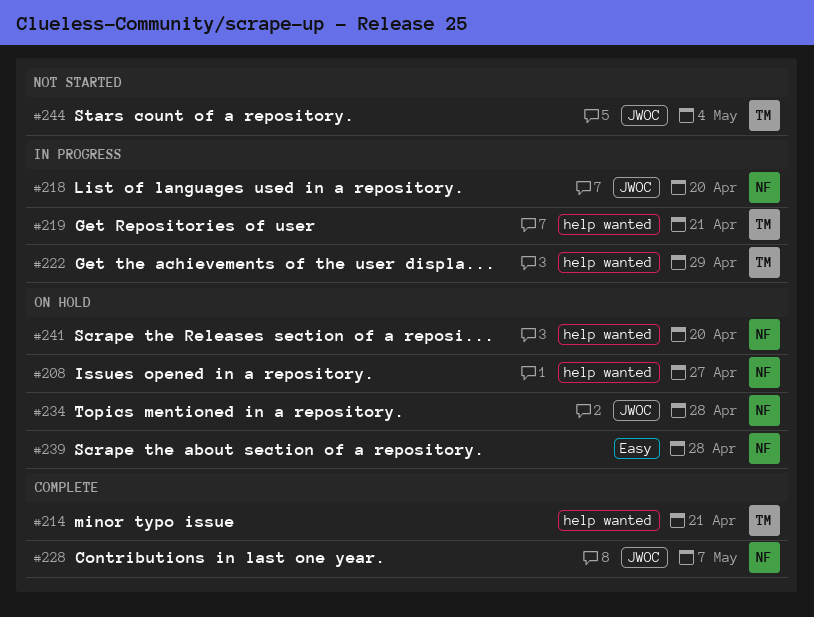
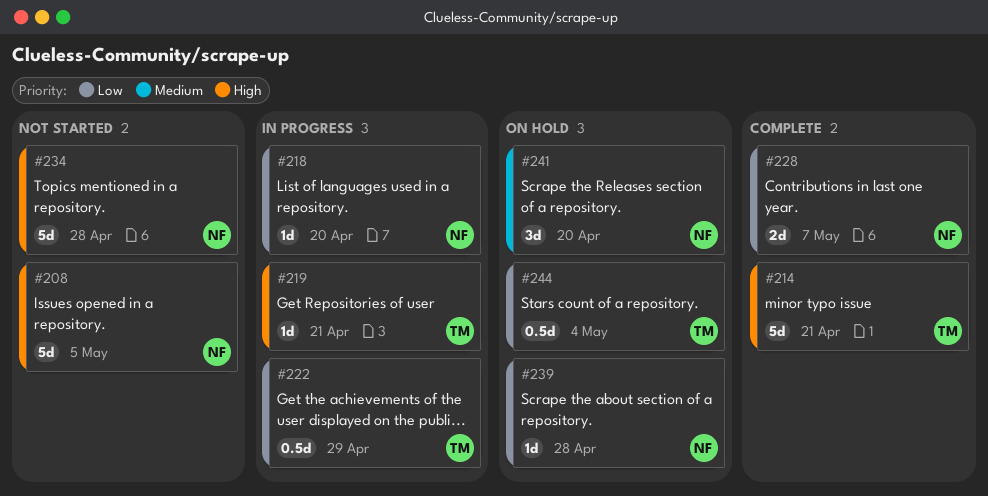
#208, status: On hold -> Not started
#208, due: Apr 27 -> May 5
#234, status: On hold -> Not started
#244, status: Not started -> On hold

